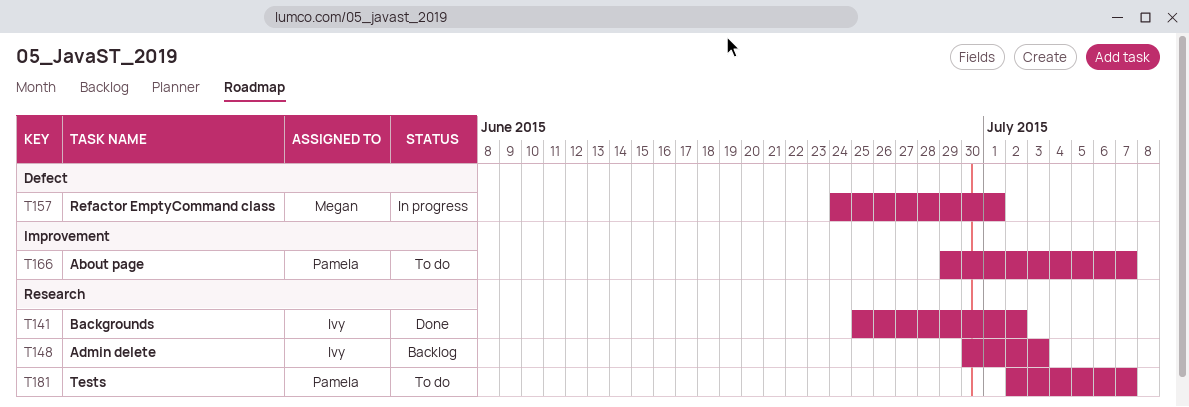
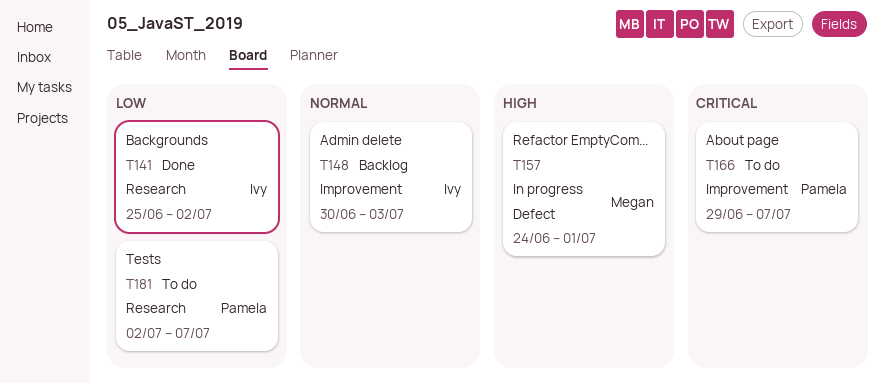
T148, label: Research -> Improvement

